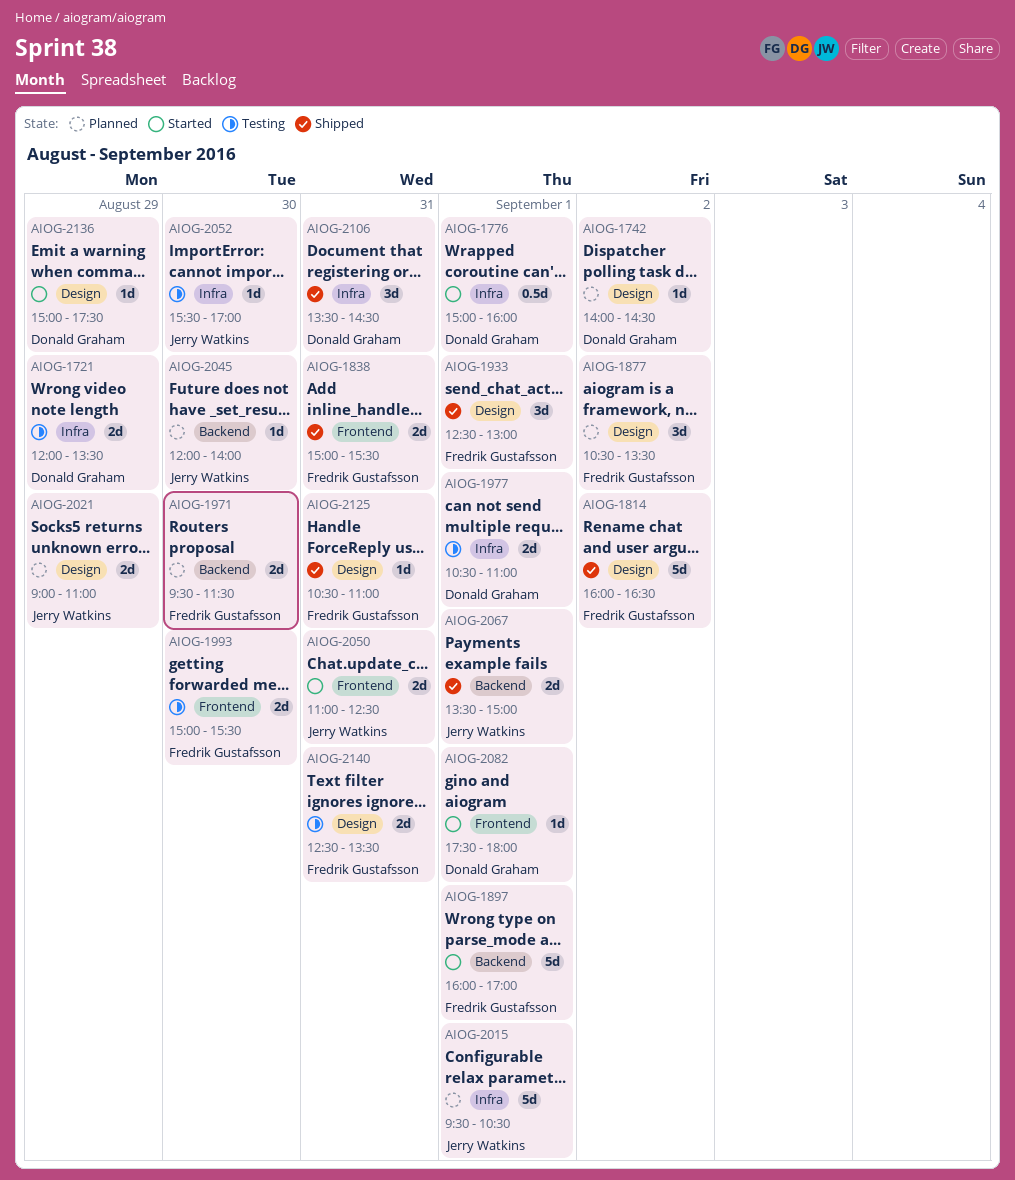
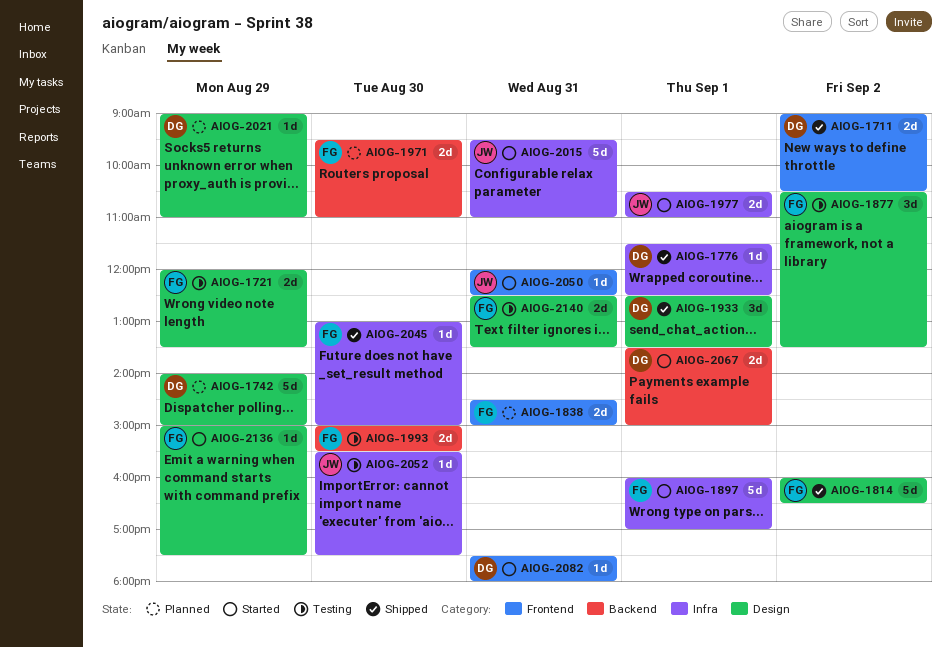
AIOG-1711: none -> present
AIOG-1721, owner: Donald Graham -> Fredrik Gustafsson
AIOG-1721, label: Infra -> Design
AIOG-1742, estimate: 1d -> 5d
AIOG-1742, day: Sep 2 -> Aug 29
AIOG-1742, ends: 14:30 -> 15:00
AIOG-1776, status: Started -> Shipped
AIOG-1776, estimate: 0.5d -> 1d
AIOG-1776, begins: 15:00 -> 11:30
AIOG-1776, ends: 16:00 -> 12:30
AIOG-1838, status: Shipped -> Planned
AIOG-1838, begins: 15:00 -> 14:30
AIOG-1838, ends: 15:30 -> 15:00
AIOG-1877, status: Planned -> Testing
AIOG-1897, label: Backend -> Infra
AIOG-1933, owner: Fredrik Gustafsson -> Donald Graham
AIOG-1933, ends: 13:00 -> 13:30
AIOG-1971, ends: 11:30 -> 11:00
AIOG-1977, status: Testing -> Started
AIOG-1977, owner: Donald Graham -> Jerry Watkins
AIOG-1993, label: Frontend -> Backend
AIOG-2015, status: Planned -> Started
AIOG-2015, day: Sep 1 -> Aug 31
AIOG-2015, ends: 10:30 -> 11:00
AIOG-2021, owner: Jerry Watkins -> Donald Graham
AIOG-2021, estimate: 2d -> 1d
AIOG-2045, status: Planned -> Shipped
AIOG-2045, owner: Jerry Watkins -> Fredrik Gustafsson
AIOG-2045, label: Backend -> Infra
AIOG-2045, begins: 12:00 -> 13:00
AIOG-2045, ends: 14:00 -> 15:00
AIOG-2050, estimate: 2d -> 1d
AIOG-2050, begins: 11:00 -> 12:00
AIOG-2052, ends: 17:00 -> 17:30
AIOG-2067, status: Shipped -> Started
AIOG-2067, owner: Jerry Watkins -> Donald Graham
AIOG-2082, day: Sep 1 -> Aug 31
AIOG-2106: present -> none
AIOG-2125: present -> none
AIOG-2136, owner: Donald Graham -> Fredrik Gustafsson

